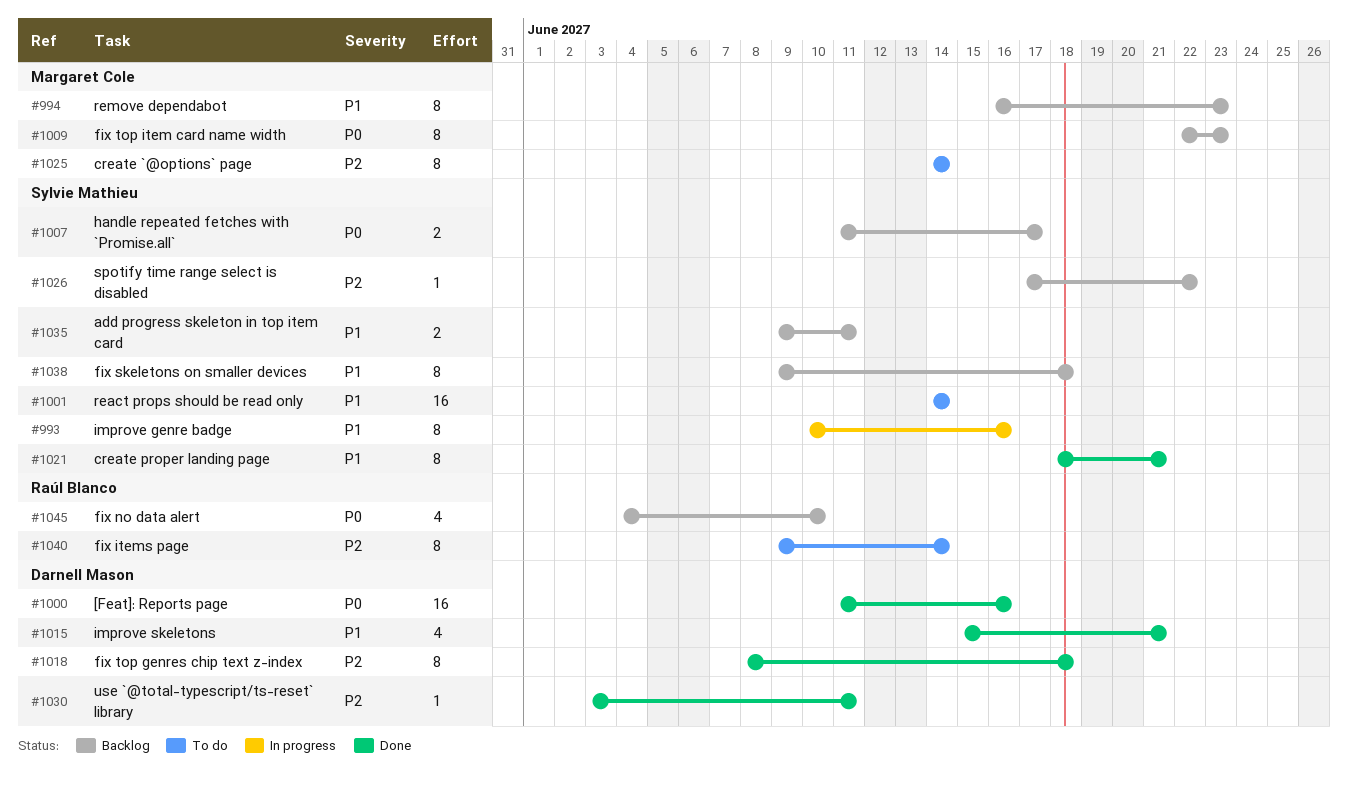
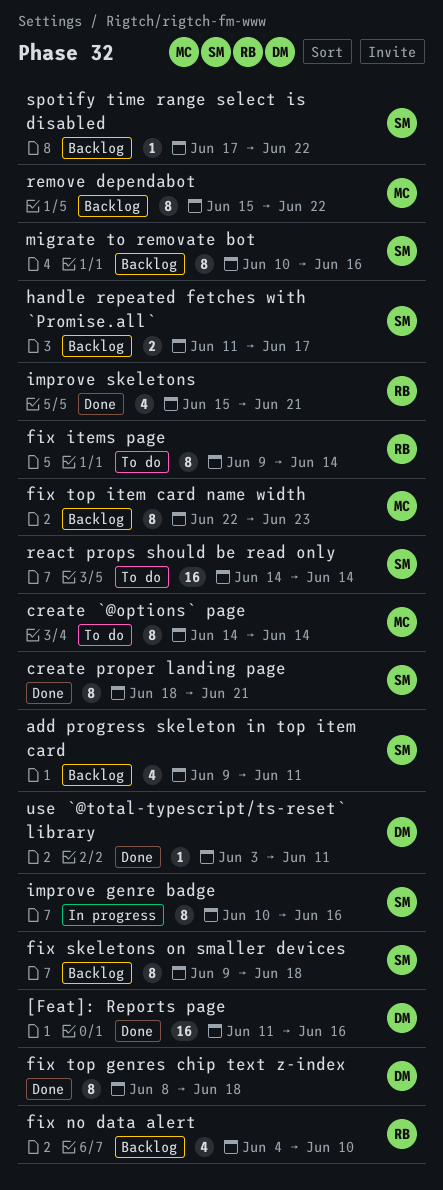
add progress skeleton in top item card, estimate: 2 -> 4
improve skeletons, owner: Darnell Mason -> Raúl Blanco
migrate to removate bot: none -> present
remove dependabot, start: Jun 16 -> Jun 15
remove dependabot, due: Jun 23 -> Jun 22

